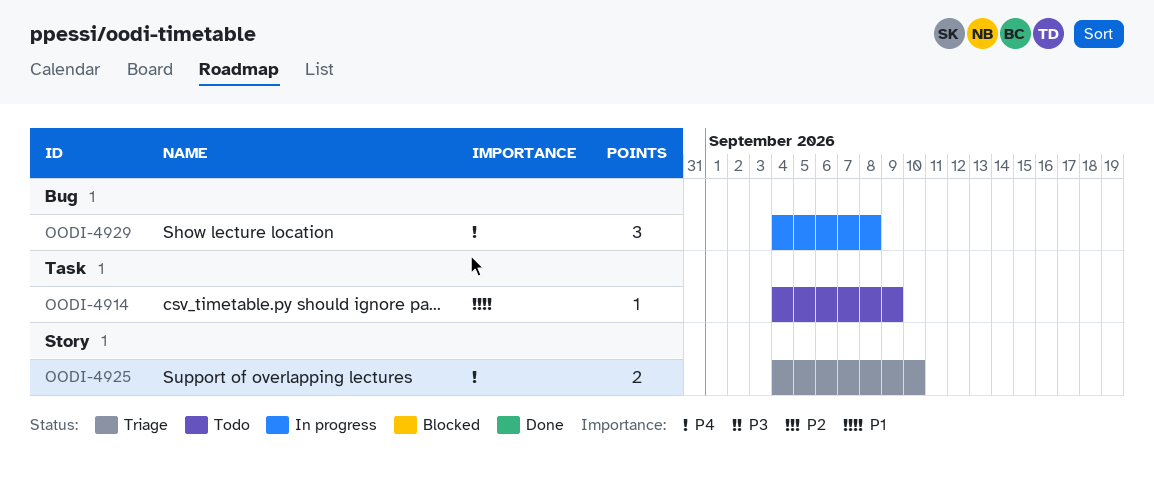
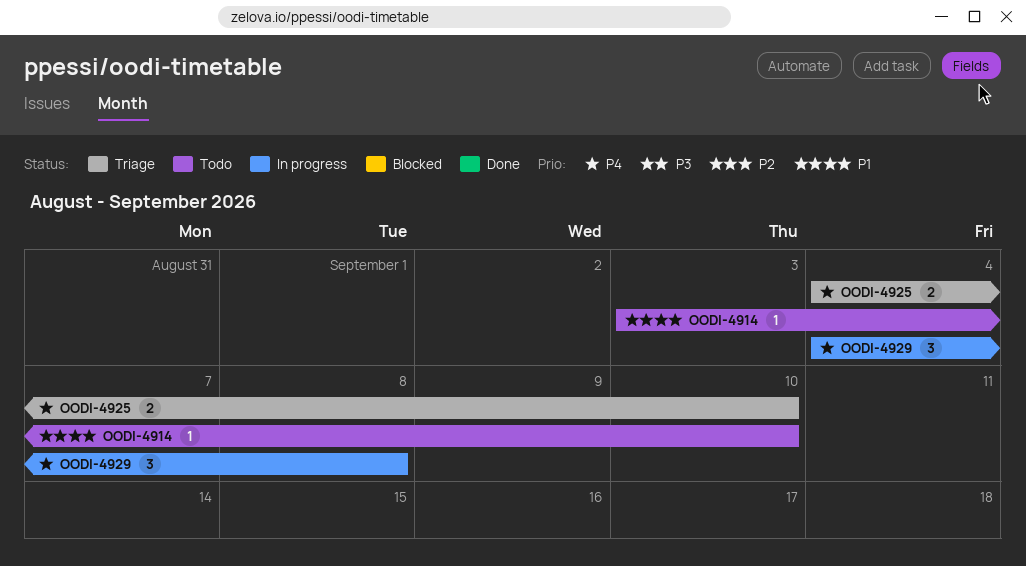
OODI-4914, start: Sep 4 -> Sep 3
OODI-4914, due: Sep 9 -> Sep 10

